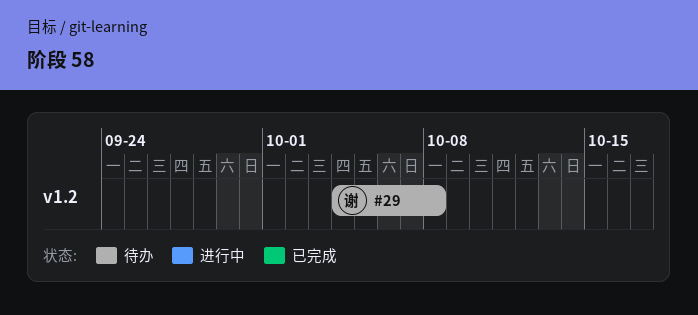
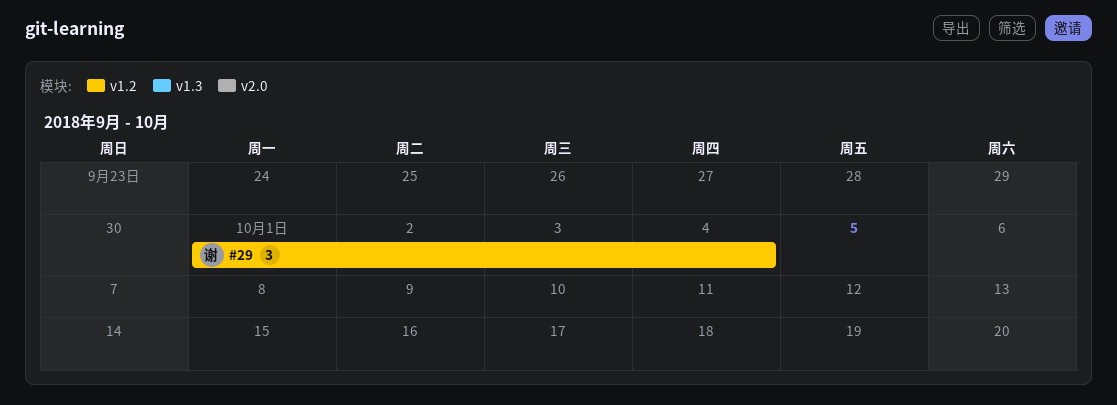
#29, start: Oct 4 -> Oct 1
#29, due: Oct 8 -> Oct 4

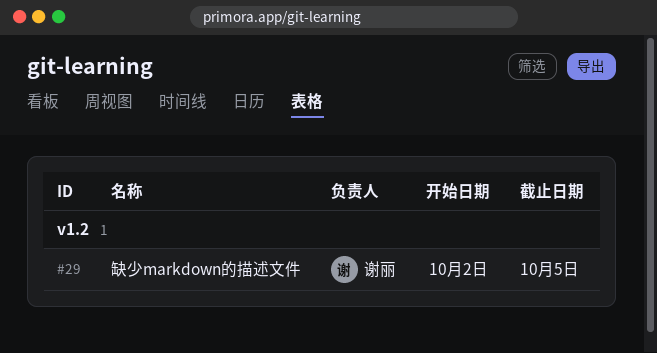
#29, start: Oct 1 -> Oct 2
#29, due: Oct 4 -> Oct 5

